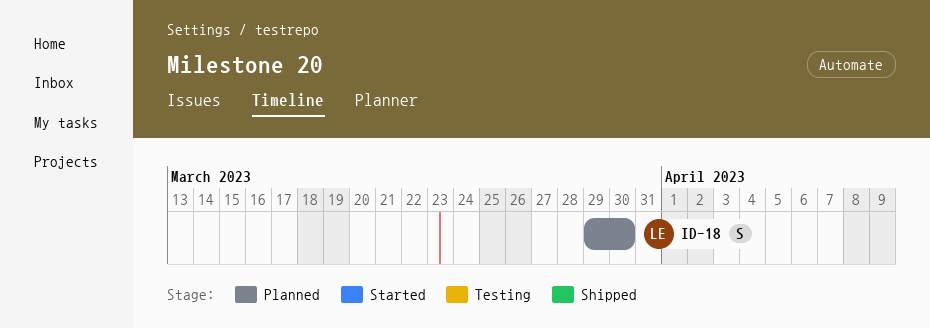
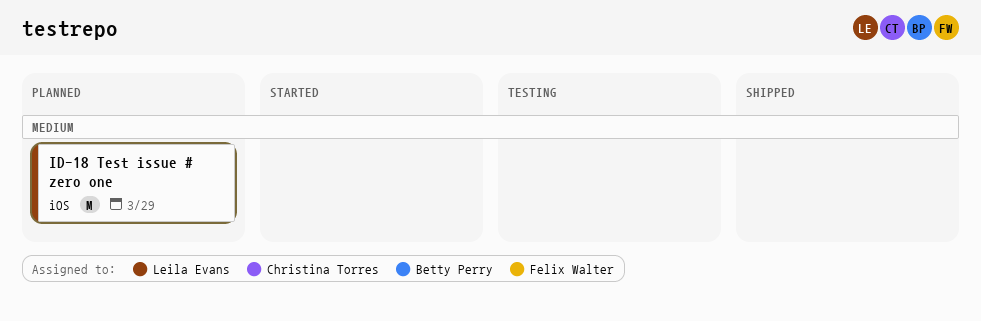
ID-18, estimate: S -> M
ID-18, due: Mar 30 -> Mar 29

